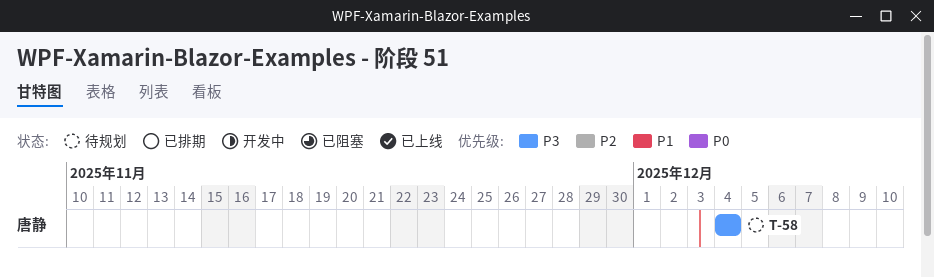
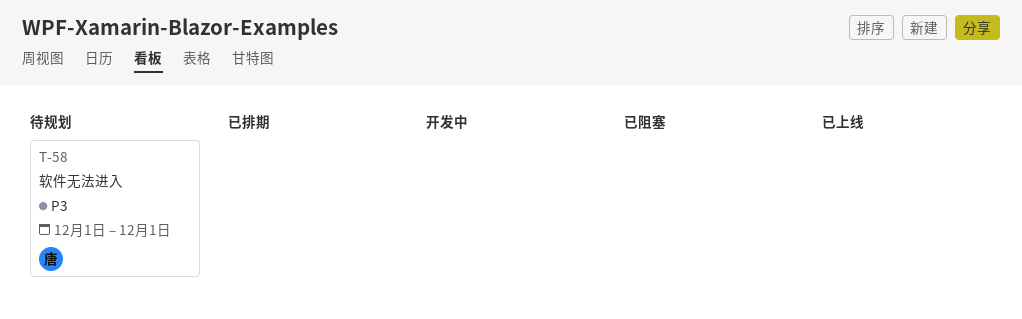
T-58, start: Dec 4 -> Dec 1
T-58, due: Dec 4 -> Dec 1

